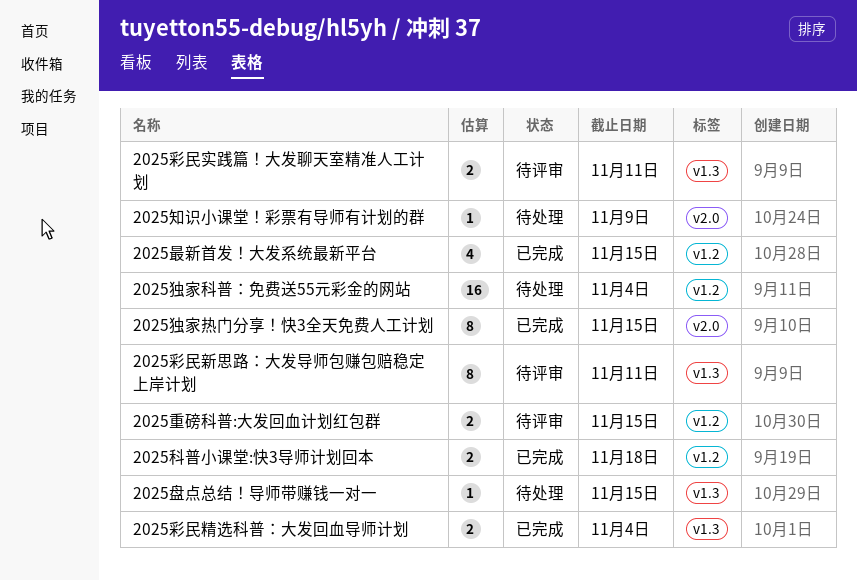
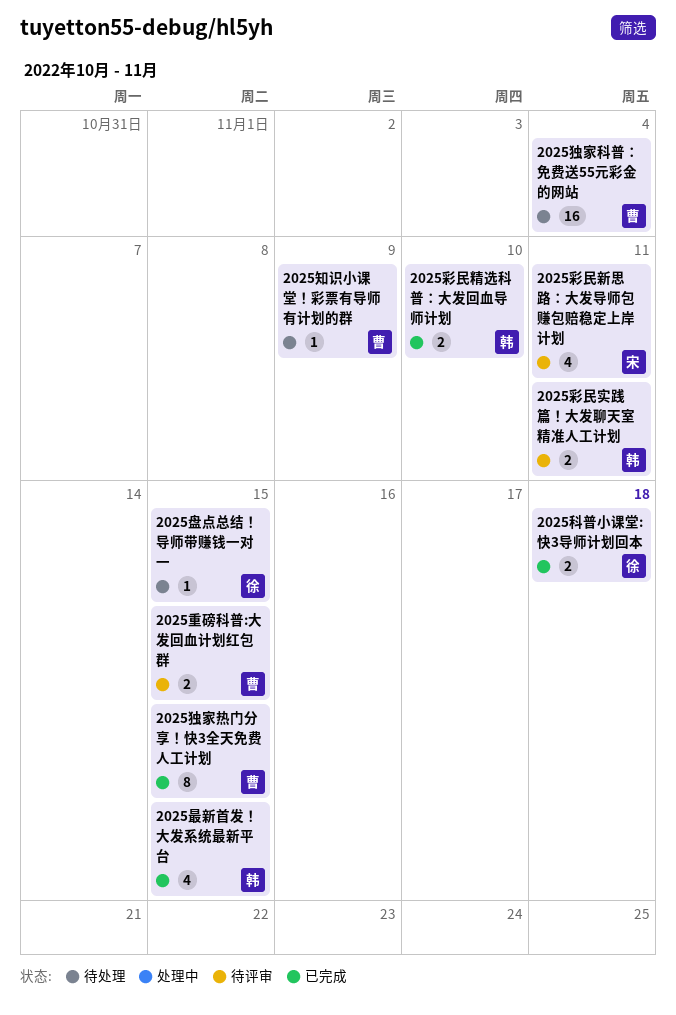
2025彩民新思路：大发导师包赚包赔稳定上岸计划, estimate: 8 -> 4
2025彩民精选科普：大发回血导师计划, due: Nov 4 -> Nov 10

